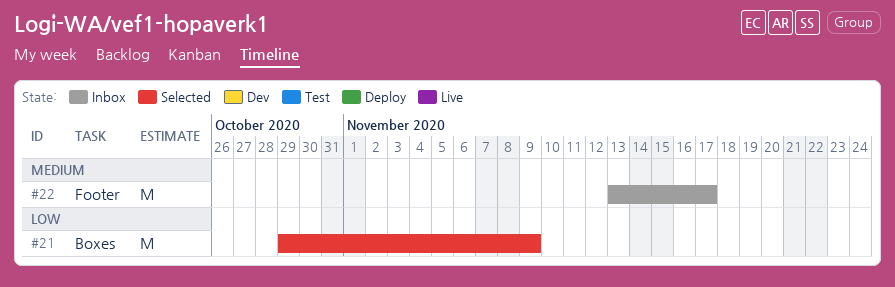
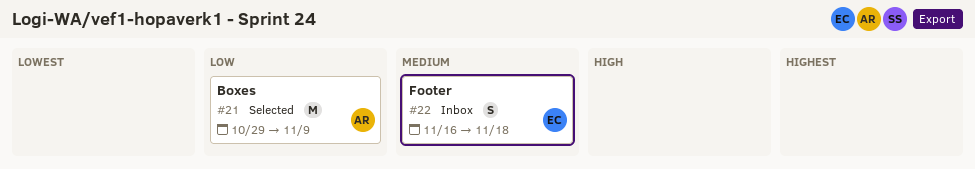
#22, estimate: M -> S
#22, start: Nov 13 -> Nov 16
#22, due: Nov 17 -> Nov 18

